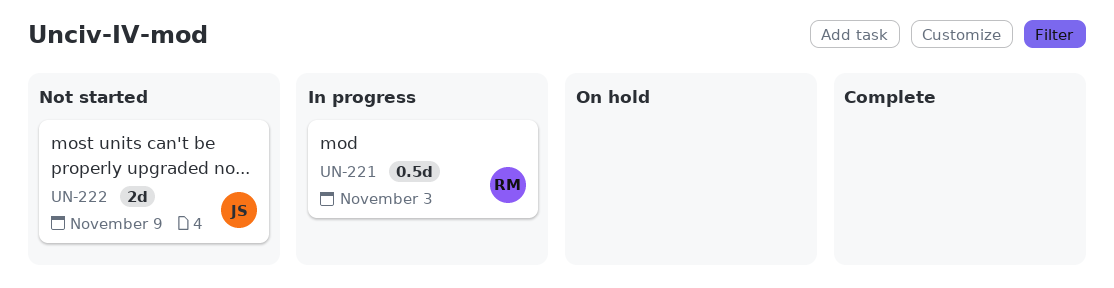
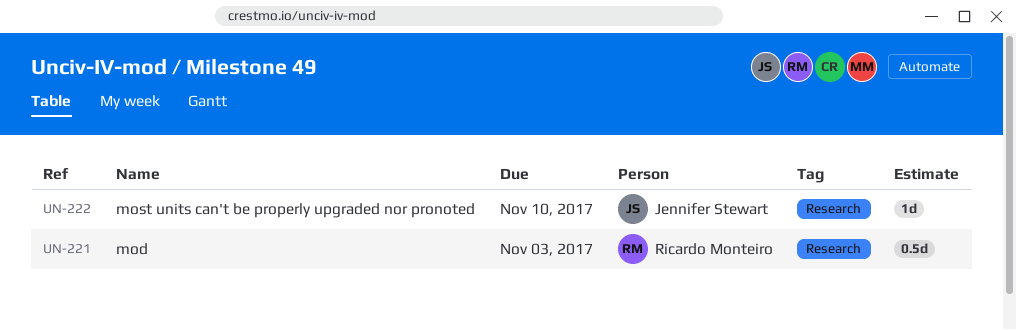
UN-222, estimate: 2d -> 1d
UN-222, due: Nov 9 -> Nov 10

